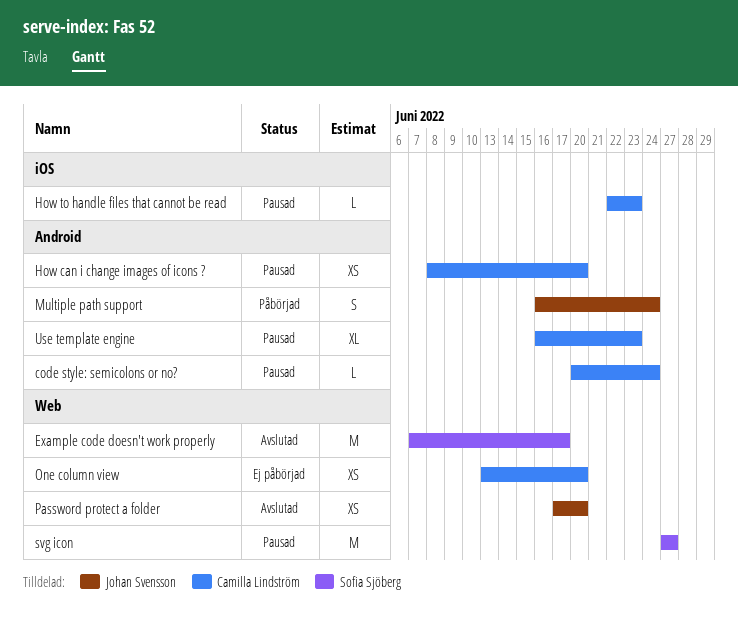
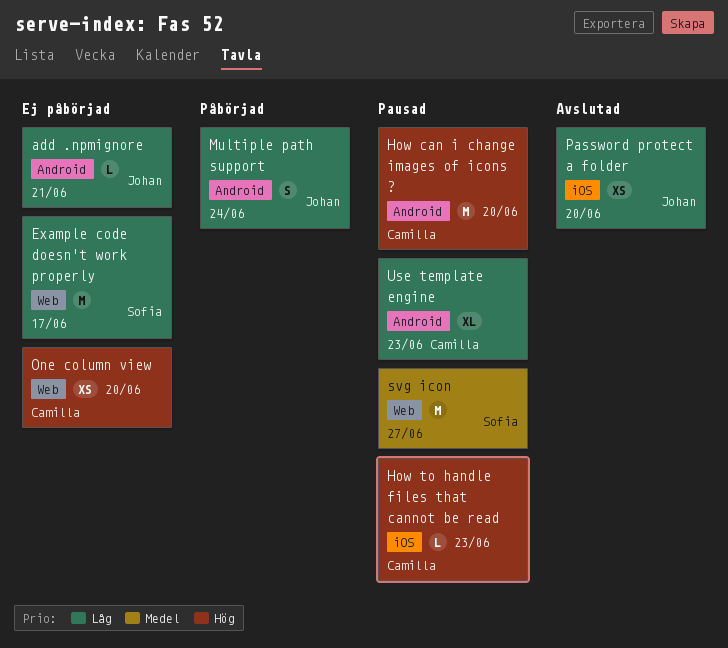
add .npmignore: none -> present
code style: semicolons or no?: present -> none
Example code doesn't work properly, status: Avslutad -> Ej påbörjad
How can i change images of icons ?, estimate: XS -> M
Password protect a folder, label: Web -> iOS

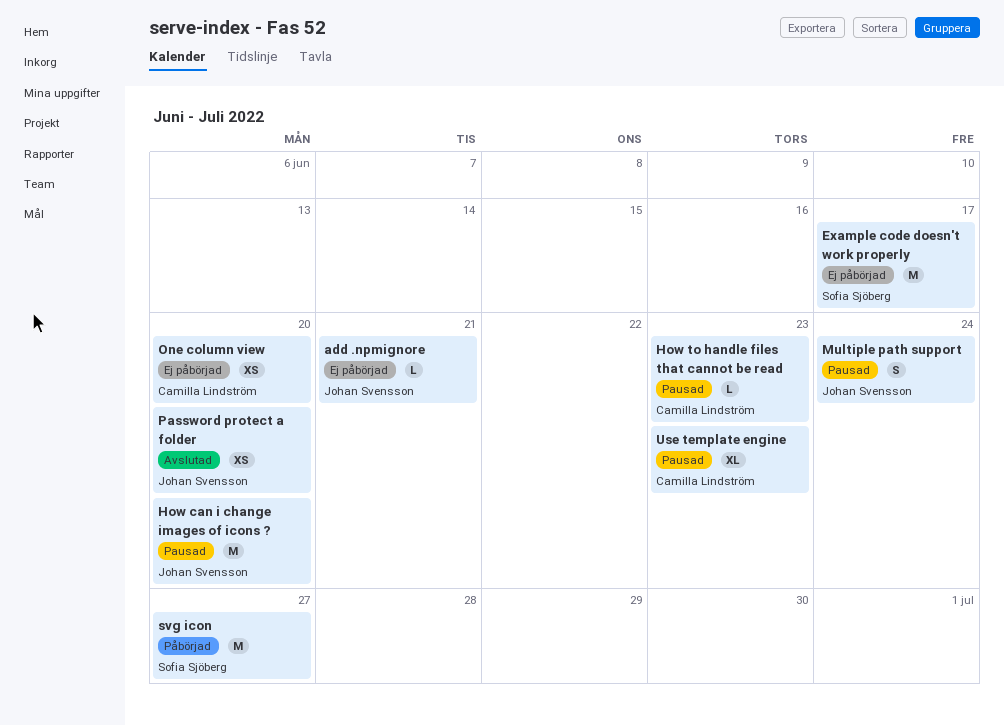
How can i change images of icons ?, owner: Camilla Lindström -> Johan Svensson
Multiple path support, status: Påbörjad -> Pausad
svg icon, status: Pausad -> Påbörjad

